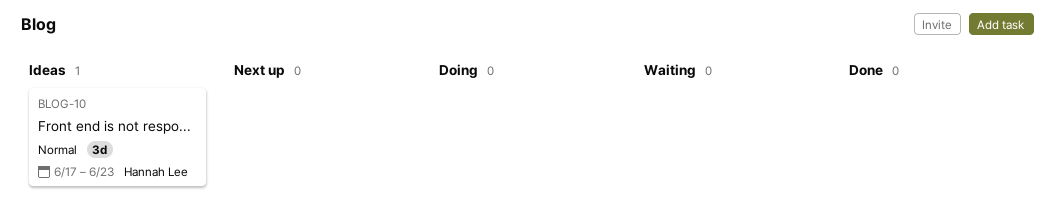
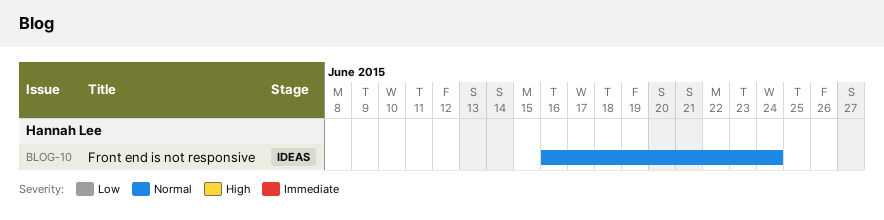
BLOG-10, start: Jun 17 -> Jun 16
BLOG-10, due: Jun 23 -> Jun 24

